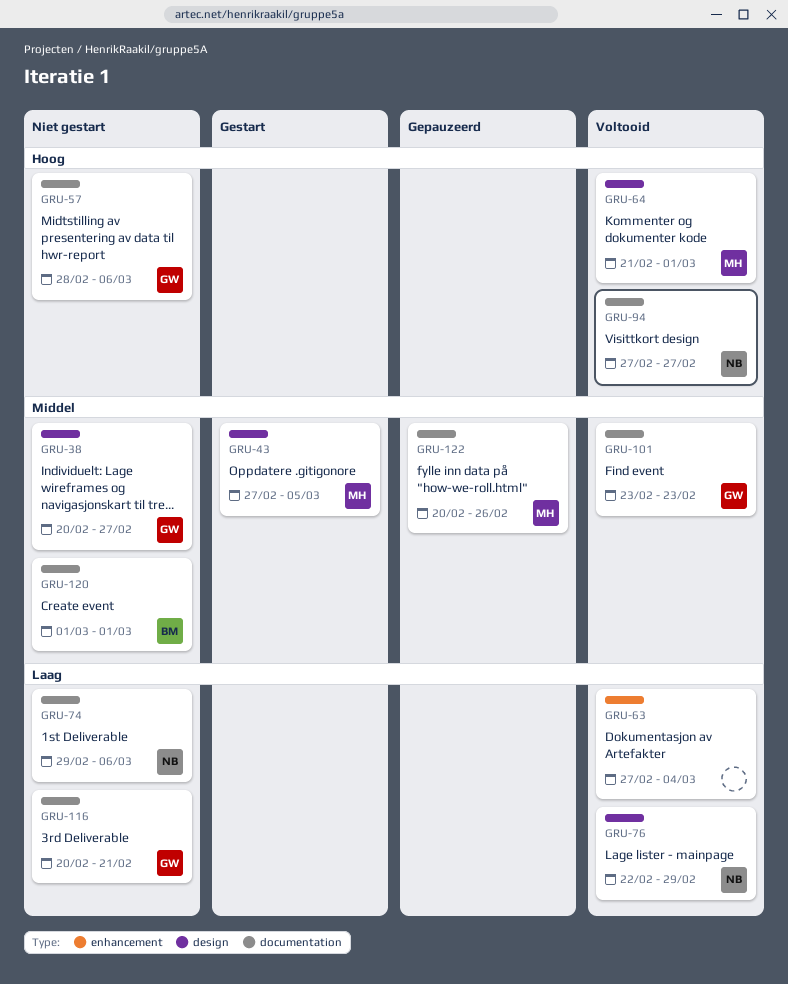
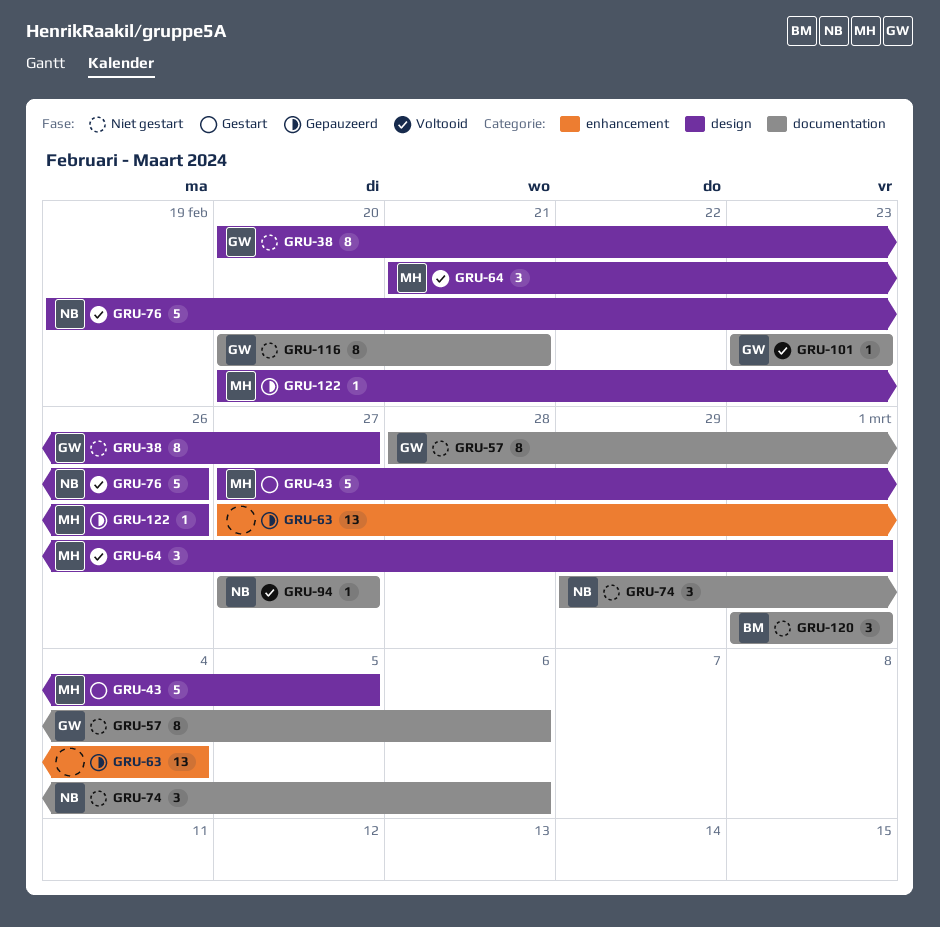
GRU-63, status: Voltooid -> Gepauzeerd
GRU-76, start: Feb 22 -> Feb 19
GRU-76, due: Feb 29 -> Feb 26
GRU-122, label: documentation -> design

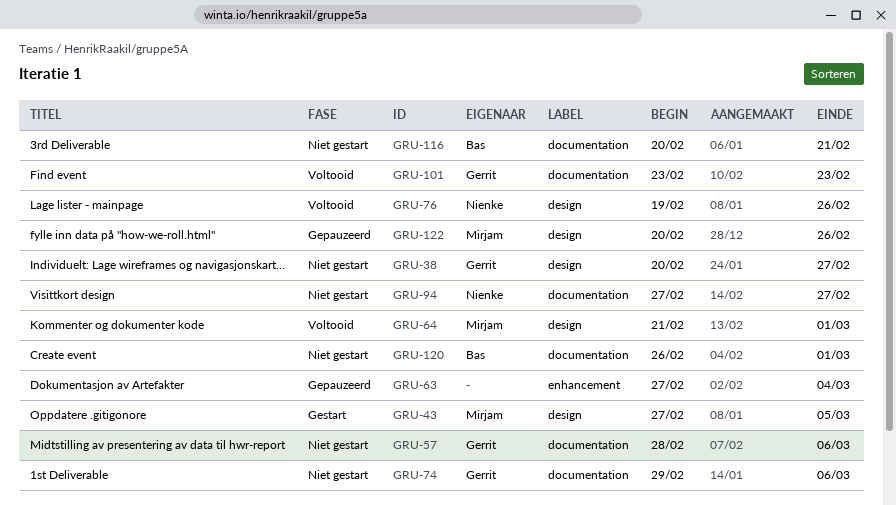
GRU-74, owner: Nienke -> Gerrit
GRU-94, status: Voltooid -> Niet gestart
GRU-116, owner: Gerrit -> Bas
GRU-120, start: Mar 1 -> Feb 26

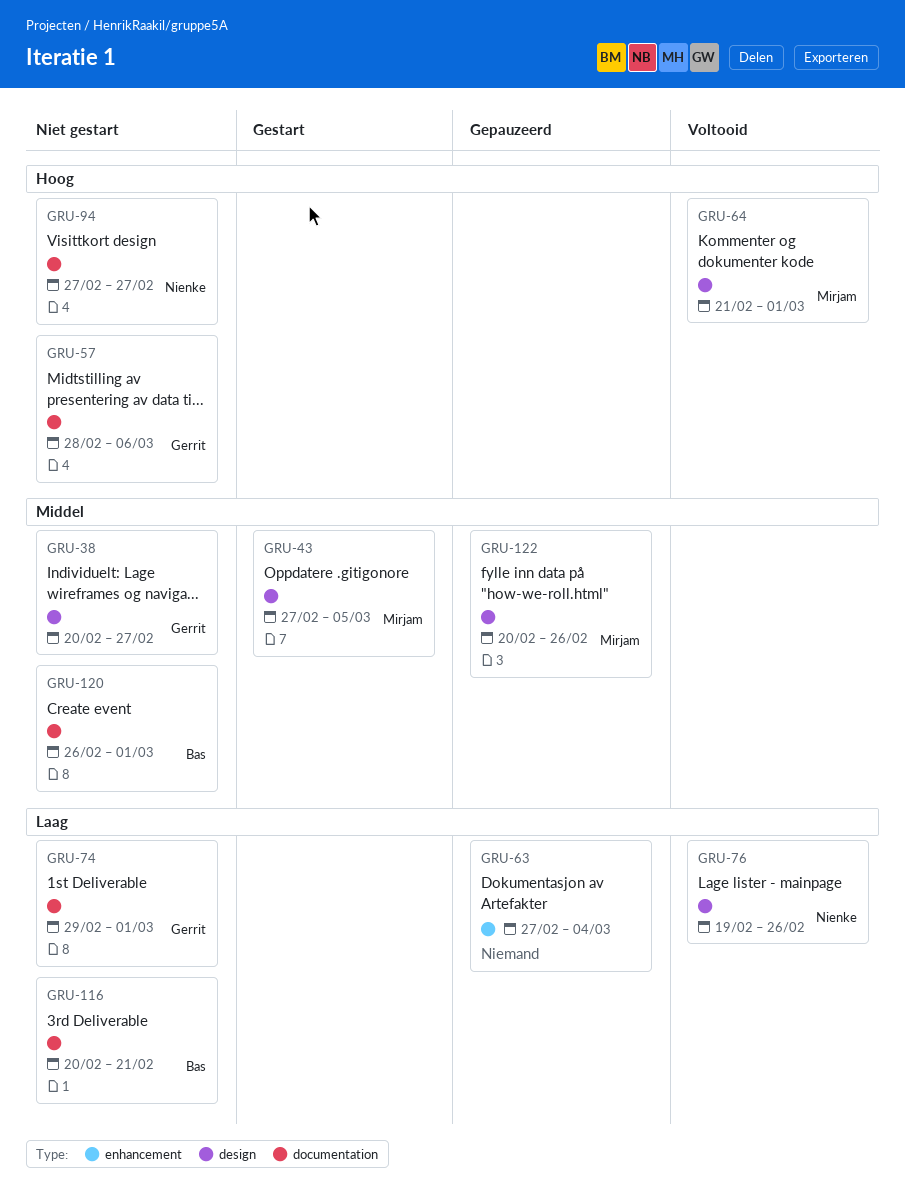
GRU-74, due: Mar 6 -> Mar 1
GRU-101: present -> none

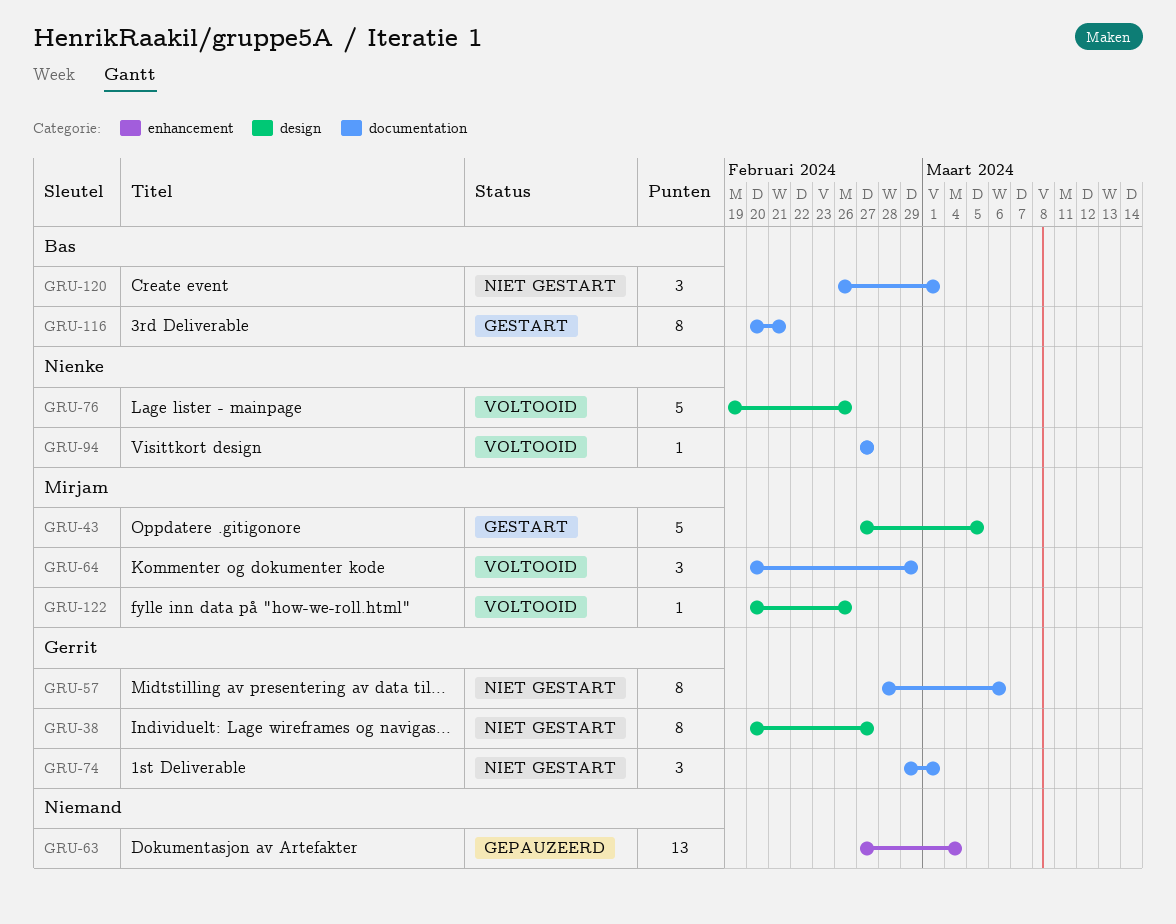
GRU-64, label: design -> documentation
GRU-64, start: Feb 21 -> Feb 20
GRU-64, due: Mar 1 -> Feb 29
GRU-94, status: Niet gestart -> Voltooid
GRU-116, status: Niet gestart -> Gestart
GRU-122, status: Gepauzeerd -> Voltooid

